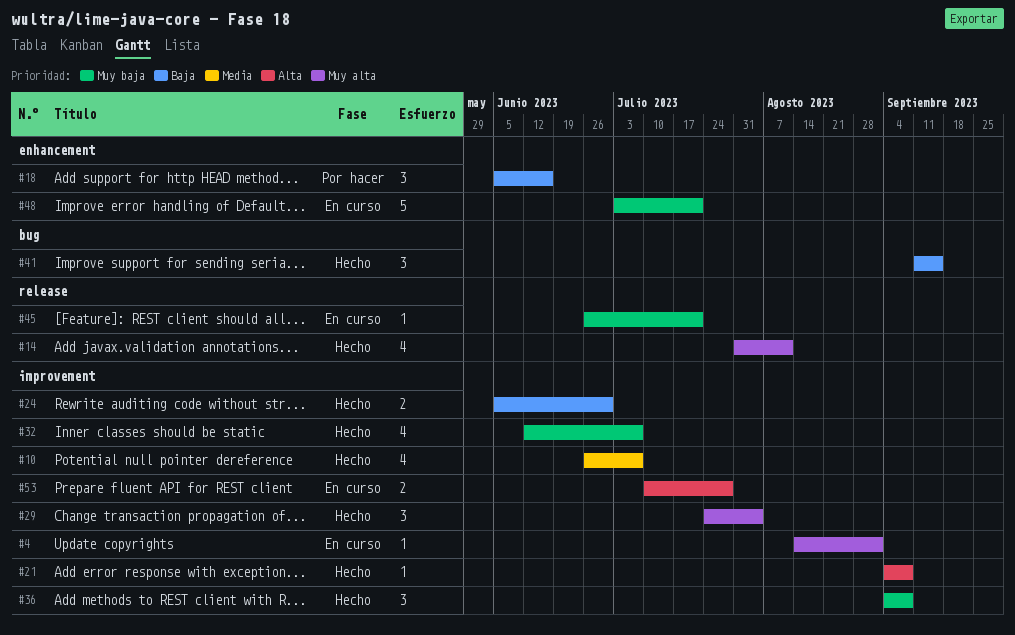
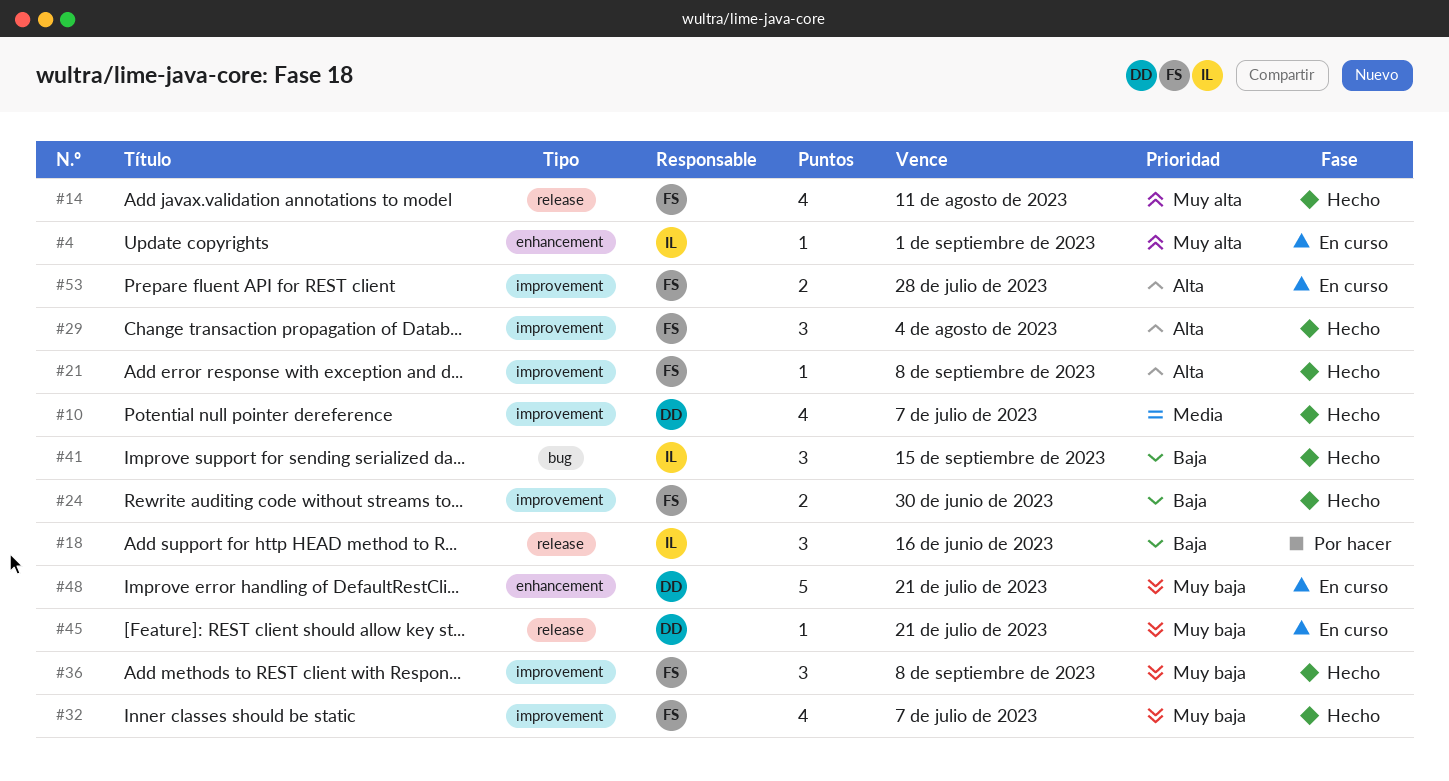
#4, label: improvement -> enhancement
#18, label: enhancement -> release
#29, priority: Muy alta -> Alta

